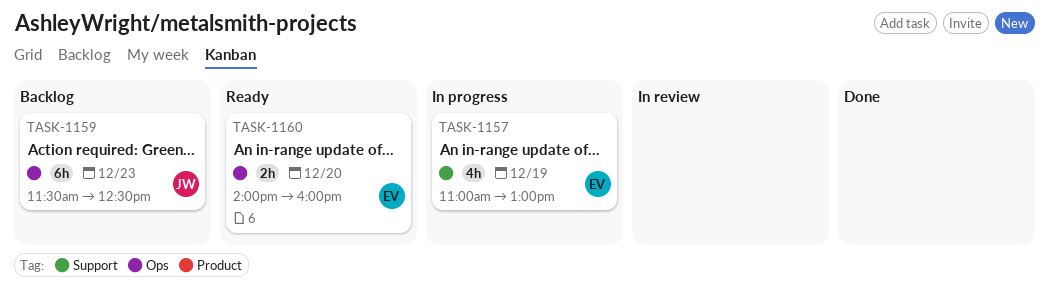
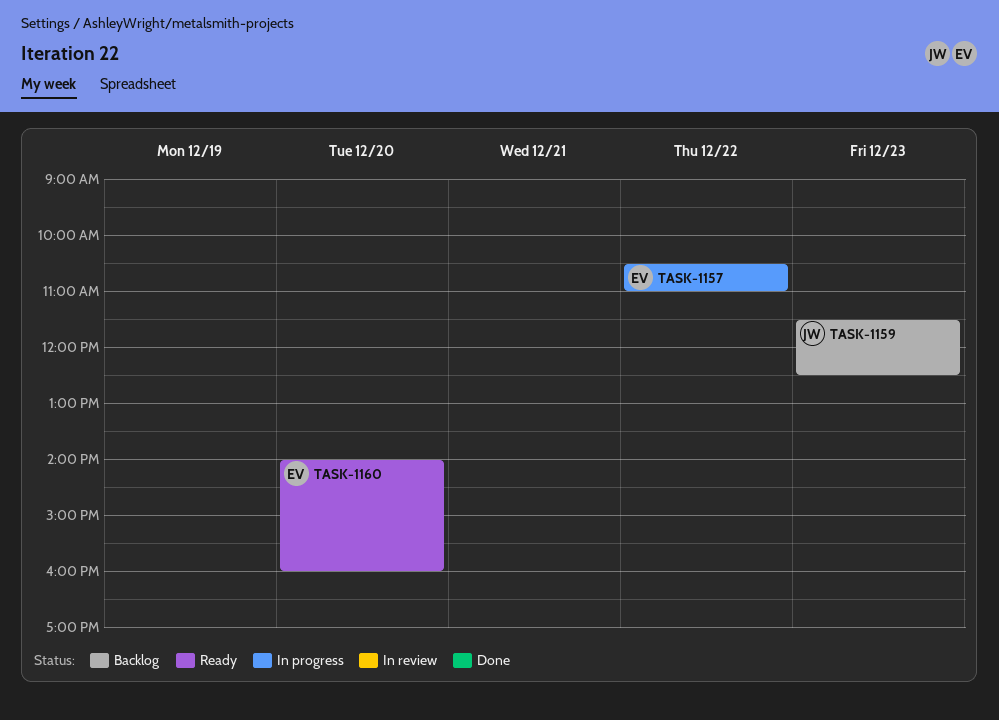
TASK-1157, day: Dec 19 -> Dec 22
TASK-1157, begins: 11:00 -> 10:30
TASK-1157, ends: 13:00 -> 11:00

